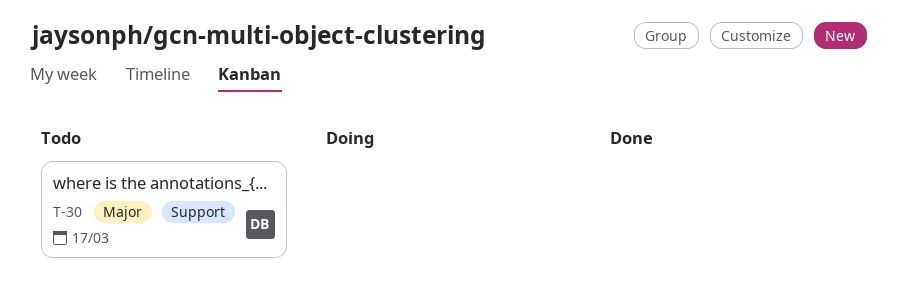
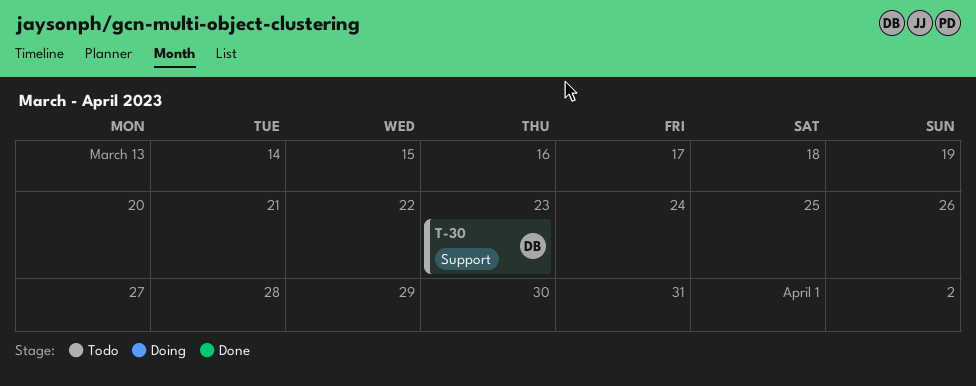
T-30, due: Mar 17 -> Mar 23

